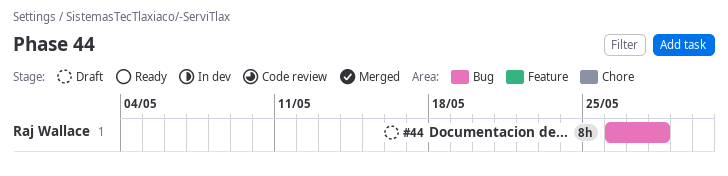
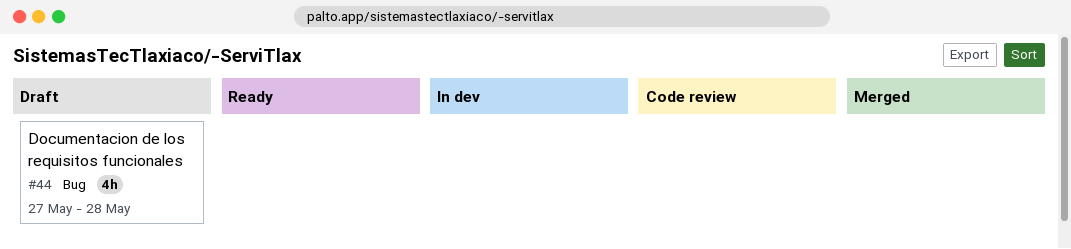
#44, estimate: 8h -> 4h
#44, start: May 26 -> May 27

